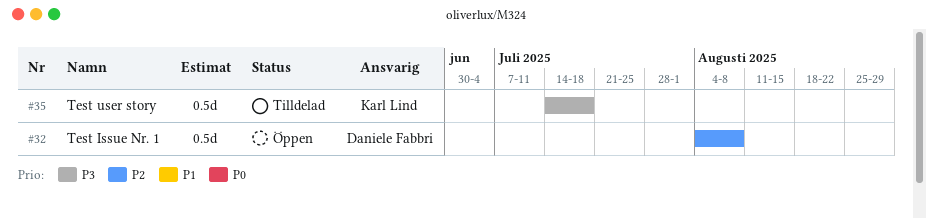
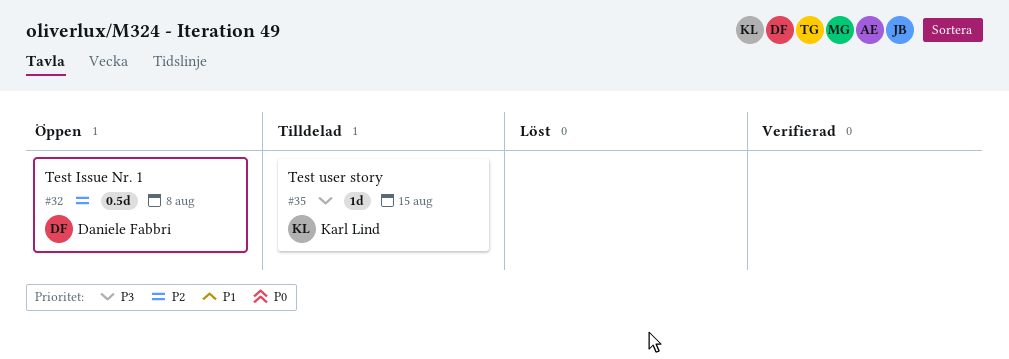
#35, estimate: 0.5d -> 1d
#35, due: Jul 18 -> Aug 15

